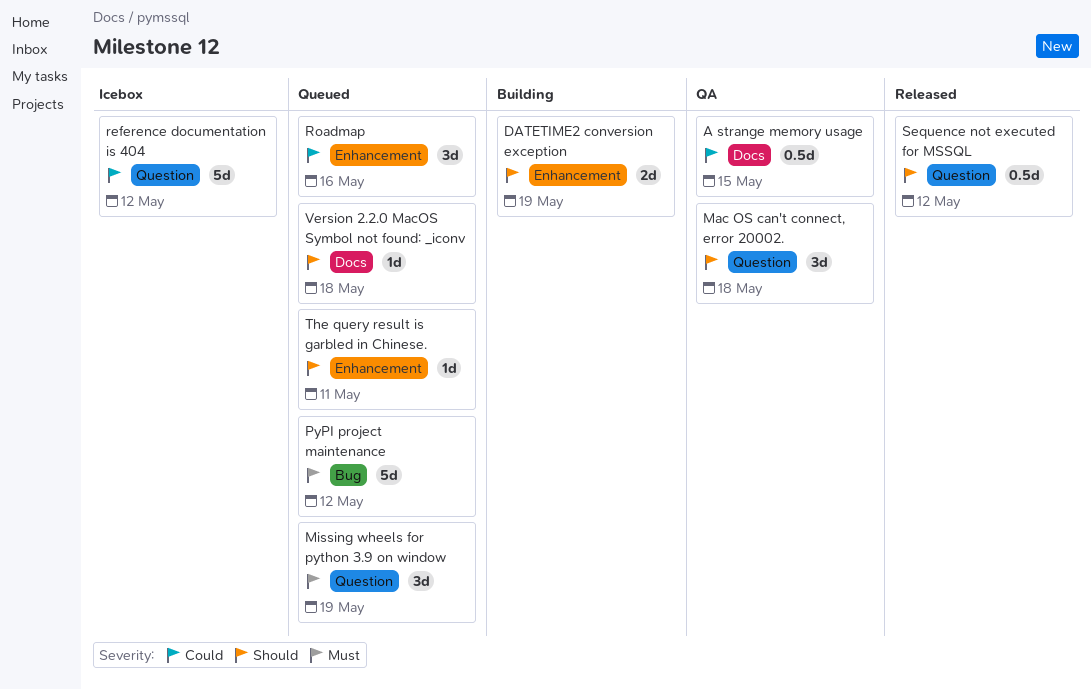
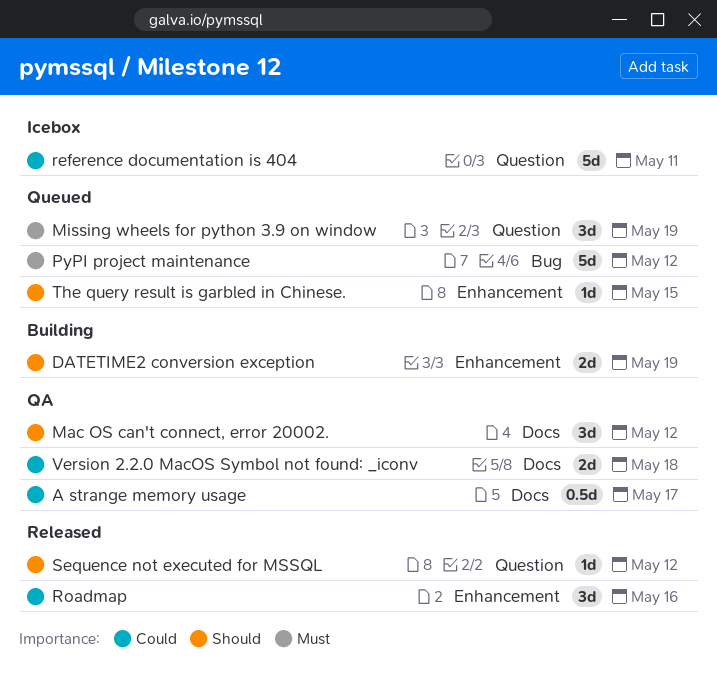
A strange memory usage, due: May 15 -> May 17
Mac OS can't connect, error 20002., label: Question -> Docs
Mac OS can't connect, error 20002., due: May 18 -> May 12
reference documentation is 404, due: May 12 -> May 11
Roadmap, status: Queued -> Released
Sequence not executed for MSSQL, estimate: 0.5d -> 1d
The query result is garbled in Chinese., due: May 11 -> May 15
Version 2.2.0 MacOS Symbol not found: _iconv, status: Queued -> QA
Version 2.2.0 MacOS Symbol not found: _iconv, priority: Should -> Could
Version 2.2.0 MacOS Symbol not found: _iconv, estimate: 1d -> 2d

